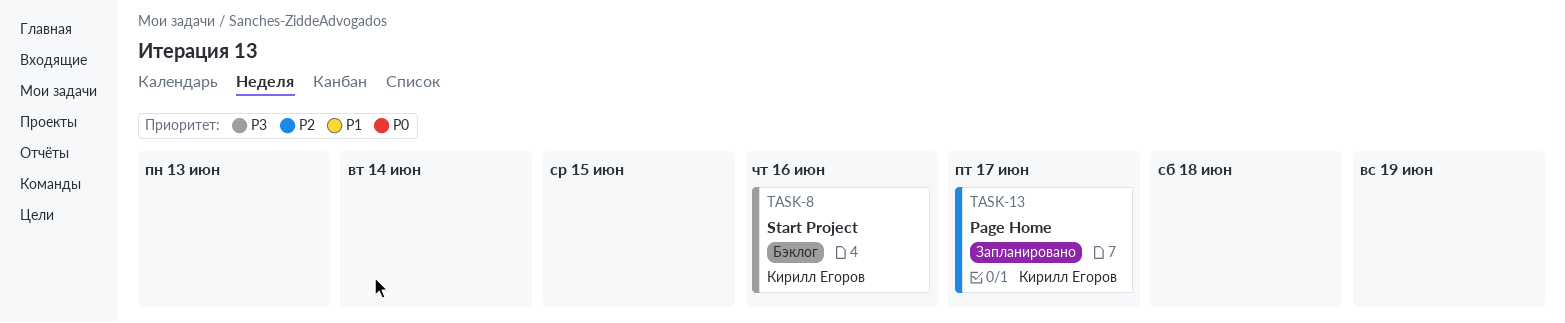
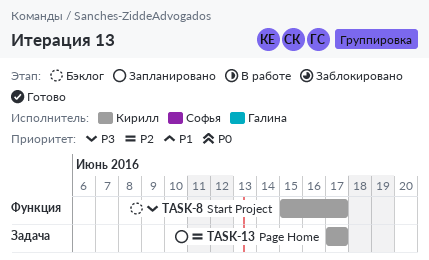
TASK-8, due: Jun 16 -> Jun 17

